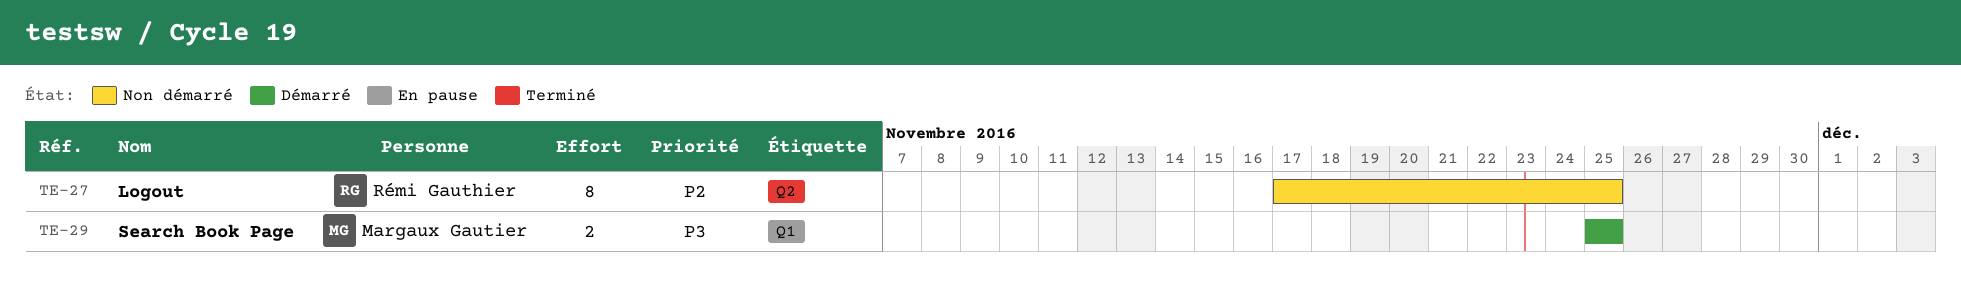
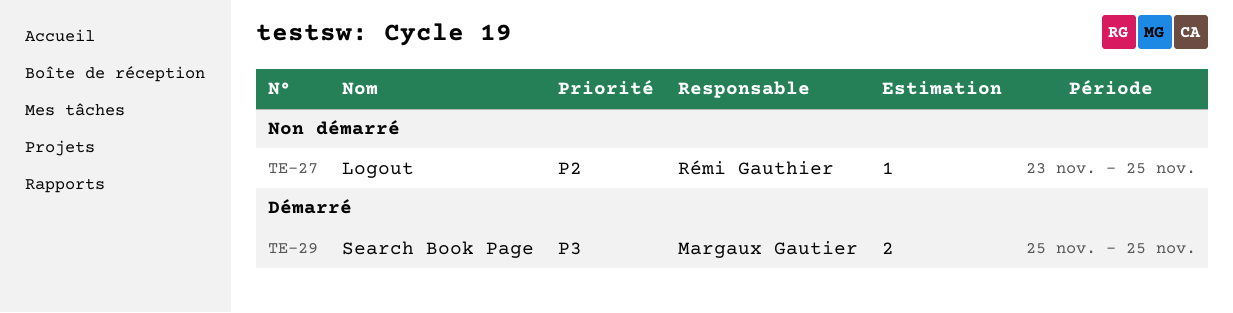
TE-27, estimate: 8 -> 1
TE-27, start: Nov 17 -> Nov 23

